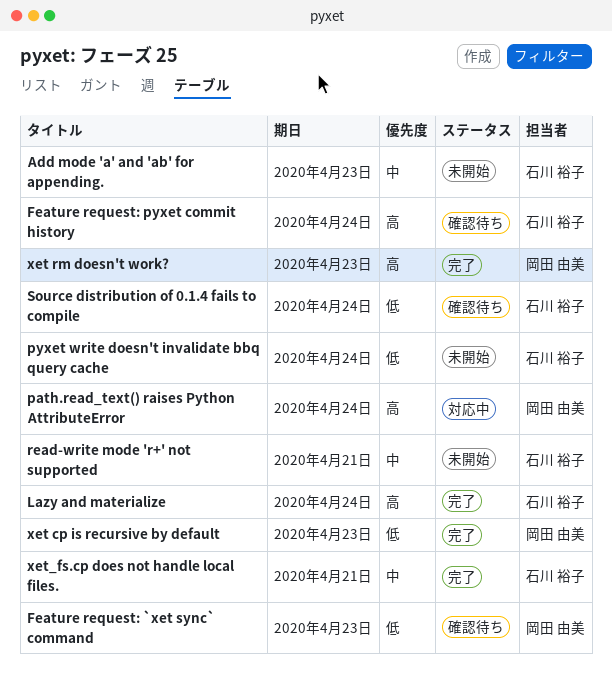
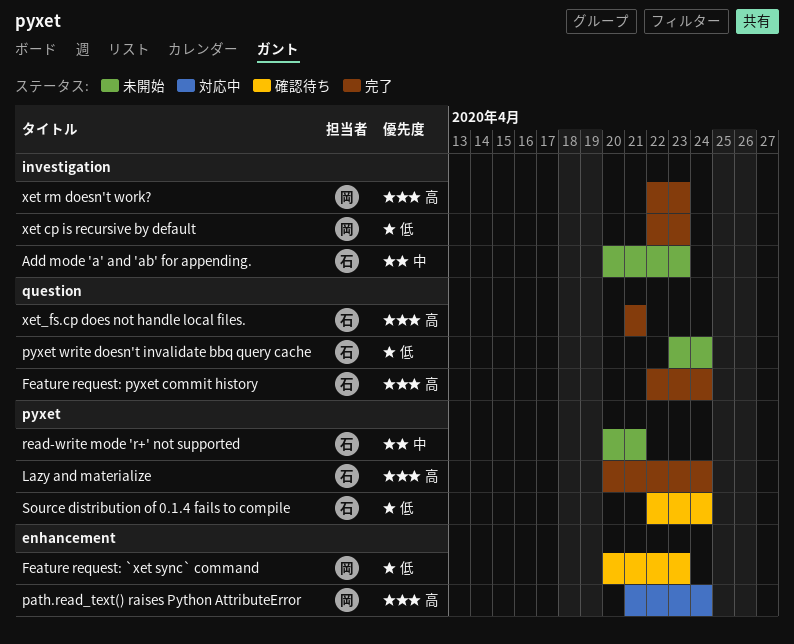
Feature request: pyxet commit history, status: 確認待ち -> 完了
xet_fs.cp does not handle local files., priority: 中 -> 高

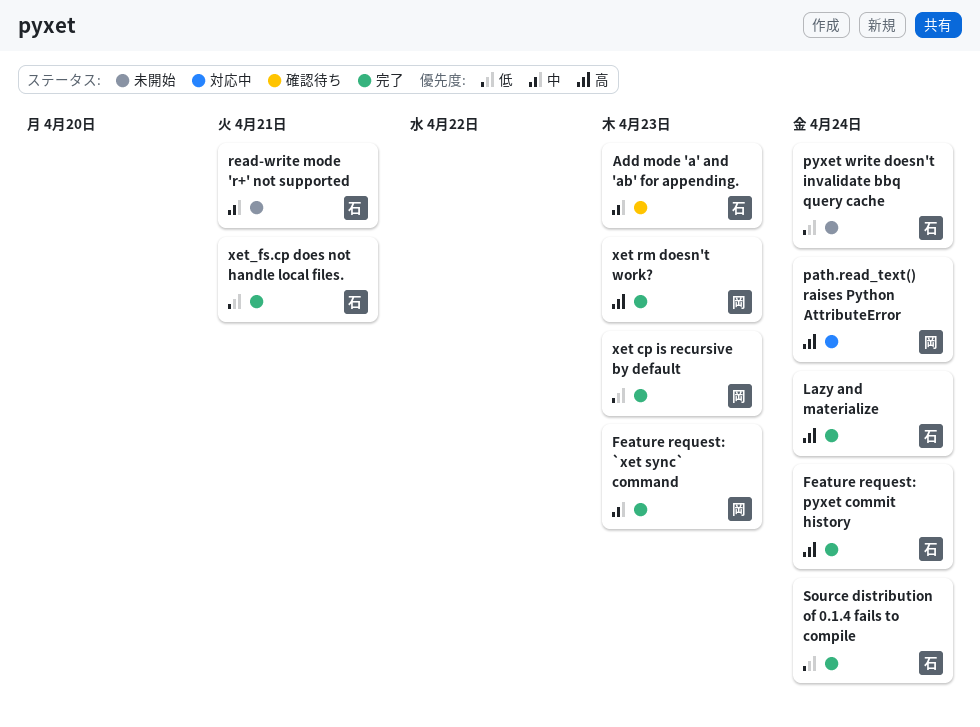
Add mode 'a' and 'ab' for appending., status: 未開始 -> 確認待ち
Feature request: `xet sync` command, status: 確認待ち -> 完了
Feature request: `xet sync` command, priority: 低 -> 中
Source distribution of 0.1.4 fails to compile, status: 確認待ち -> 完了
xet_fs.cp does not handle local files., priority: 高 -> 低

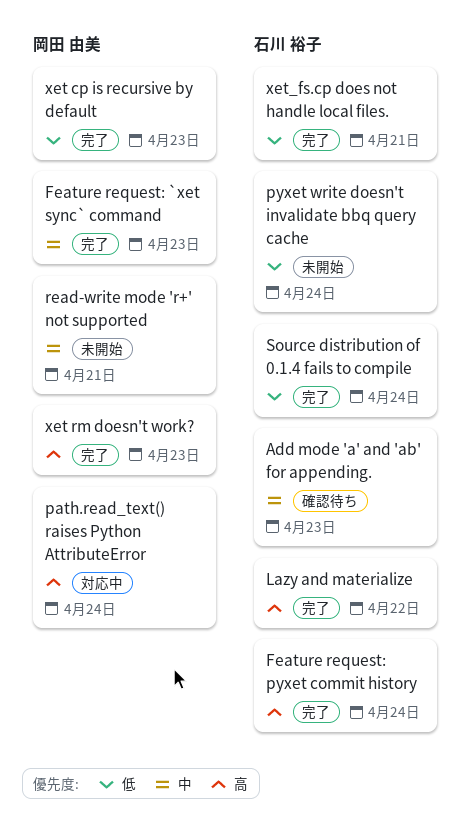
Lazy and materialize, due: Apr 24 -> Apr 22
read-write mode 'r+' not supported, owner: 石川 裕子 -> 岡田 由美

